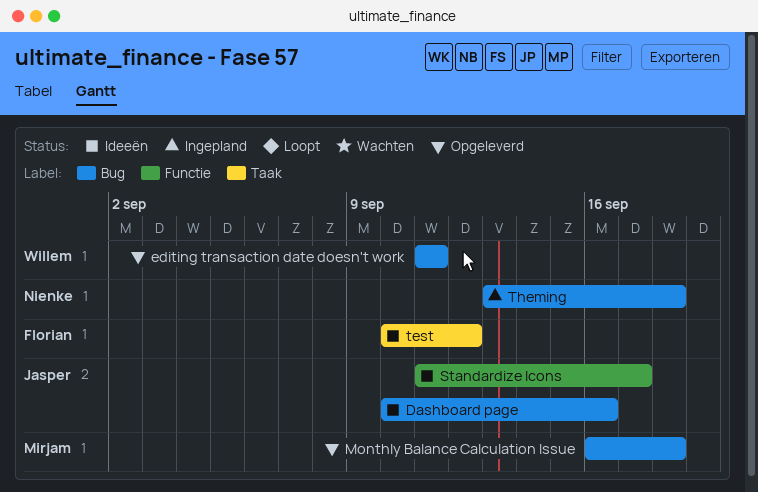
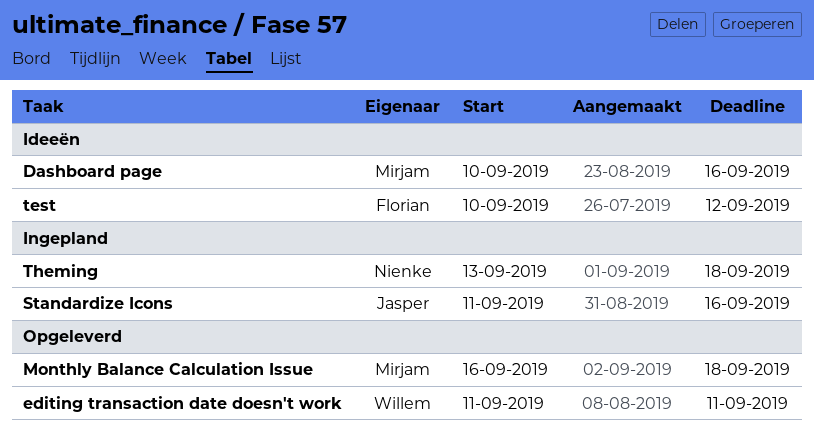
Dashboard page, owner: Jasper -> Mirjam
Standardize Icons, status: Ideeën -> Ingepland
Standardize Icons, due: Sep 17 -> Sep 16

